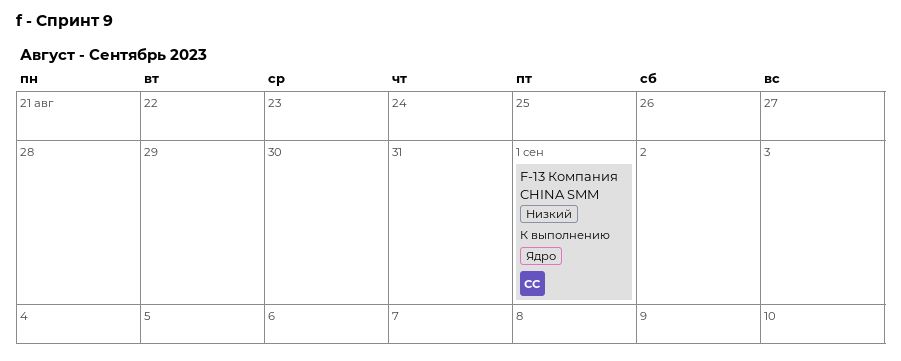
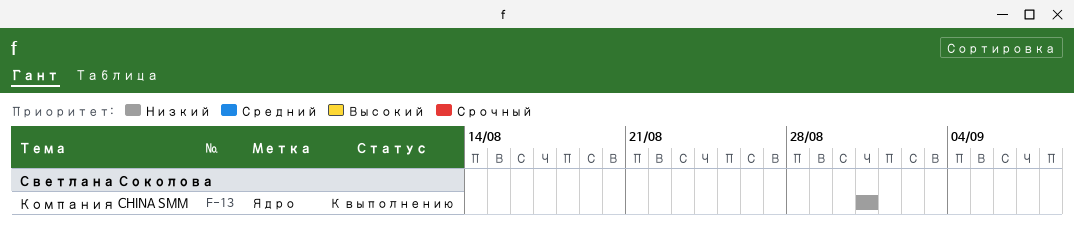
F-13, due: Sep 1 -> Aug 31

